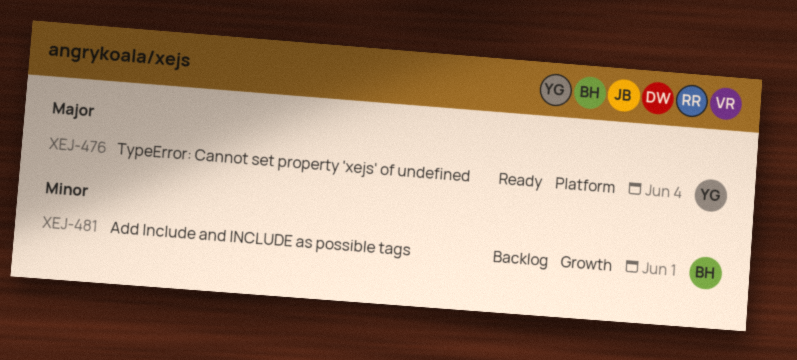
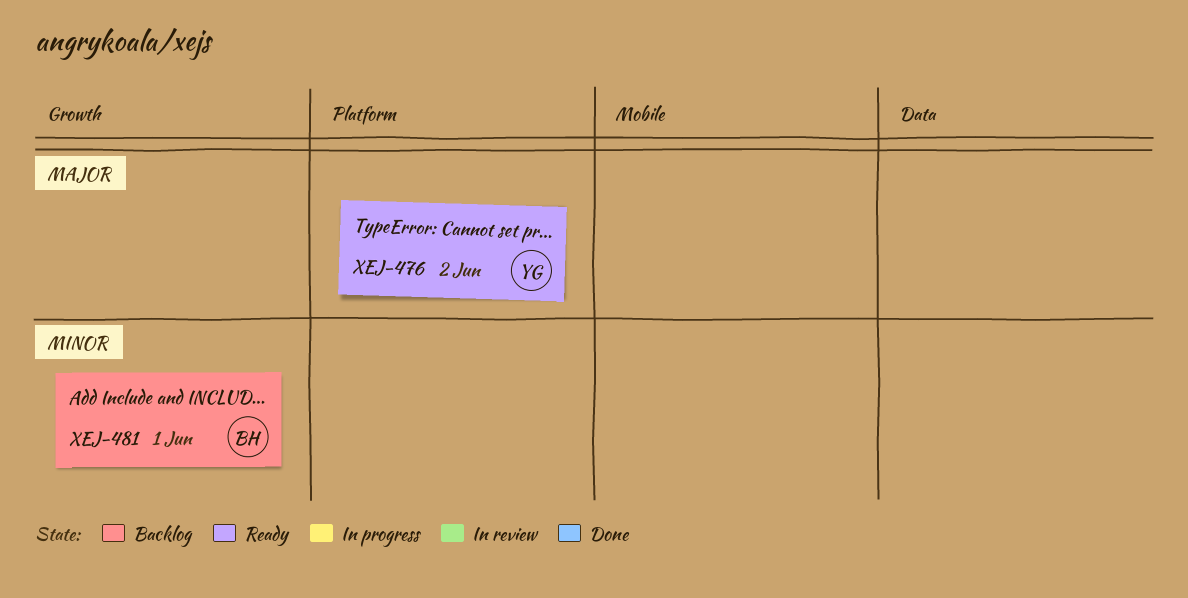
XEJ-476, due: Jun 4 -> Jun 2

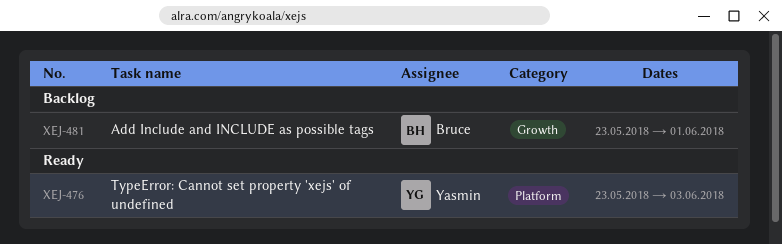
XEJ-476, due: Jun 2 -> Jun 3

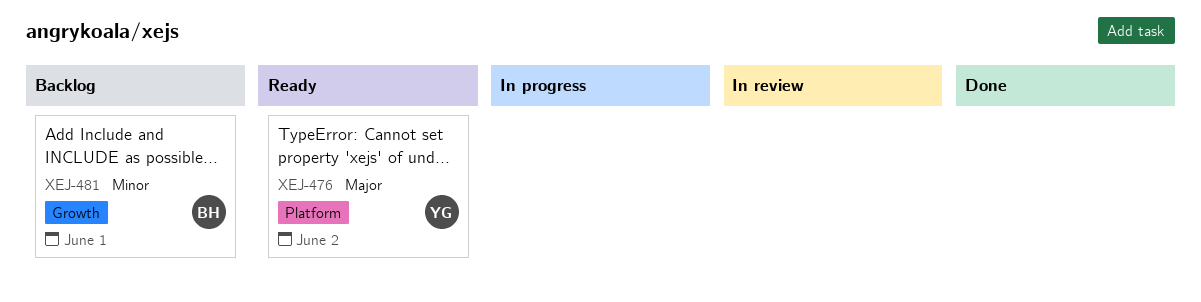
XEJ-476, due: Jun 3 -> Jun 2

